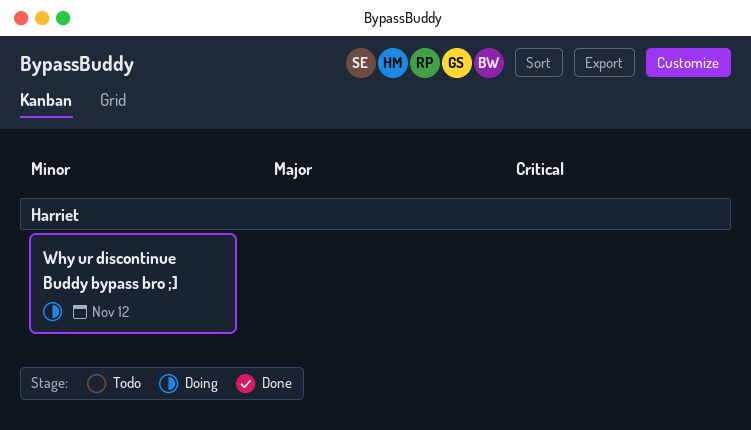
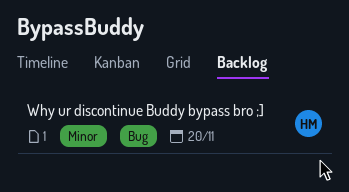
Why ur discontinue Buddy bypass bro ;], due: Nov 12 -> Nov 20

